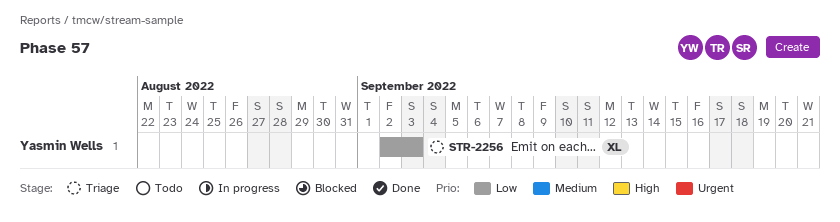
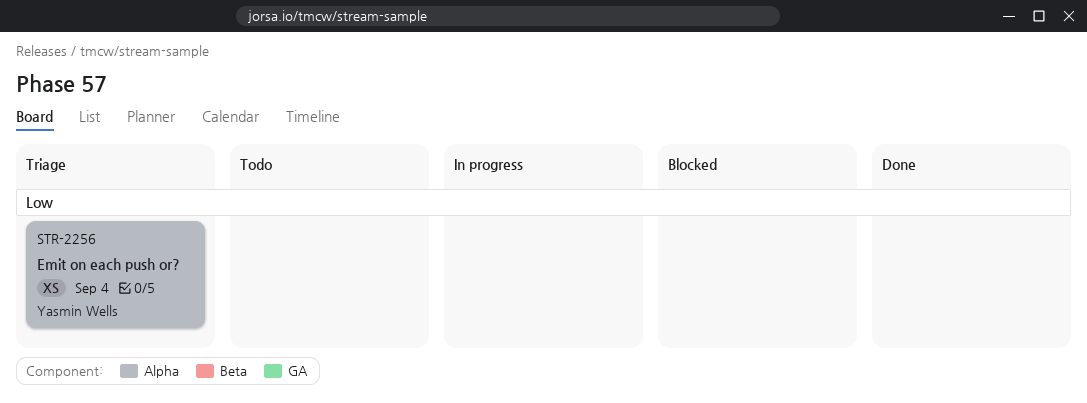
STR-2256, estimate: XL -> XS
STR-2256, due: Sep 3 -> Sep 4

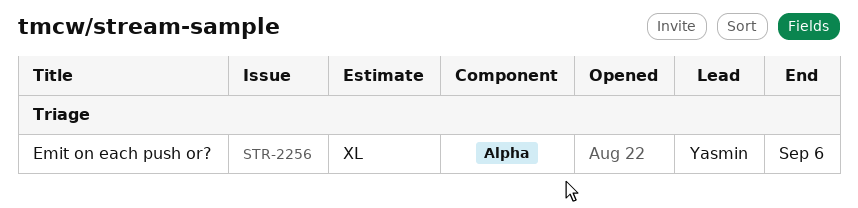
STR-2256, estimate: XS -> XL
STR-2256, due: Sep 4 -> Sep 6

